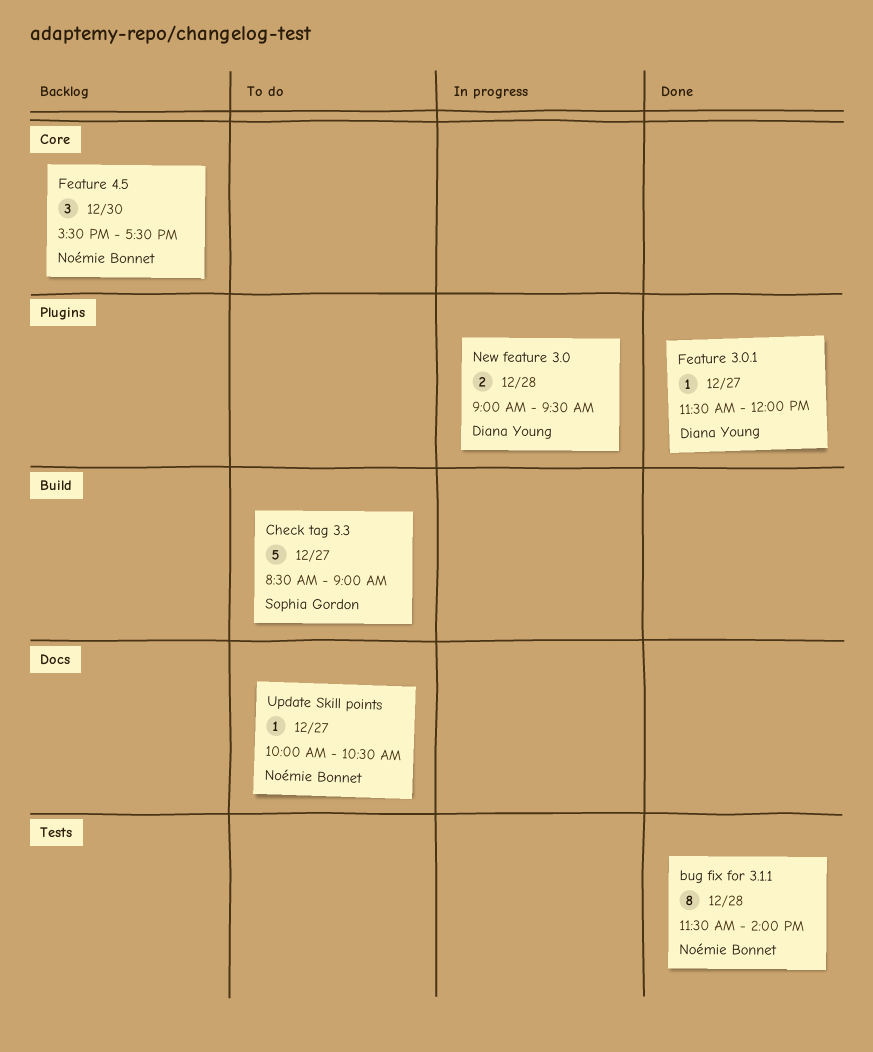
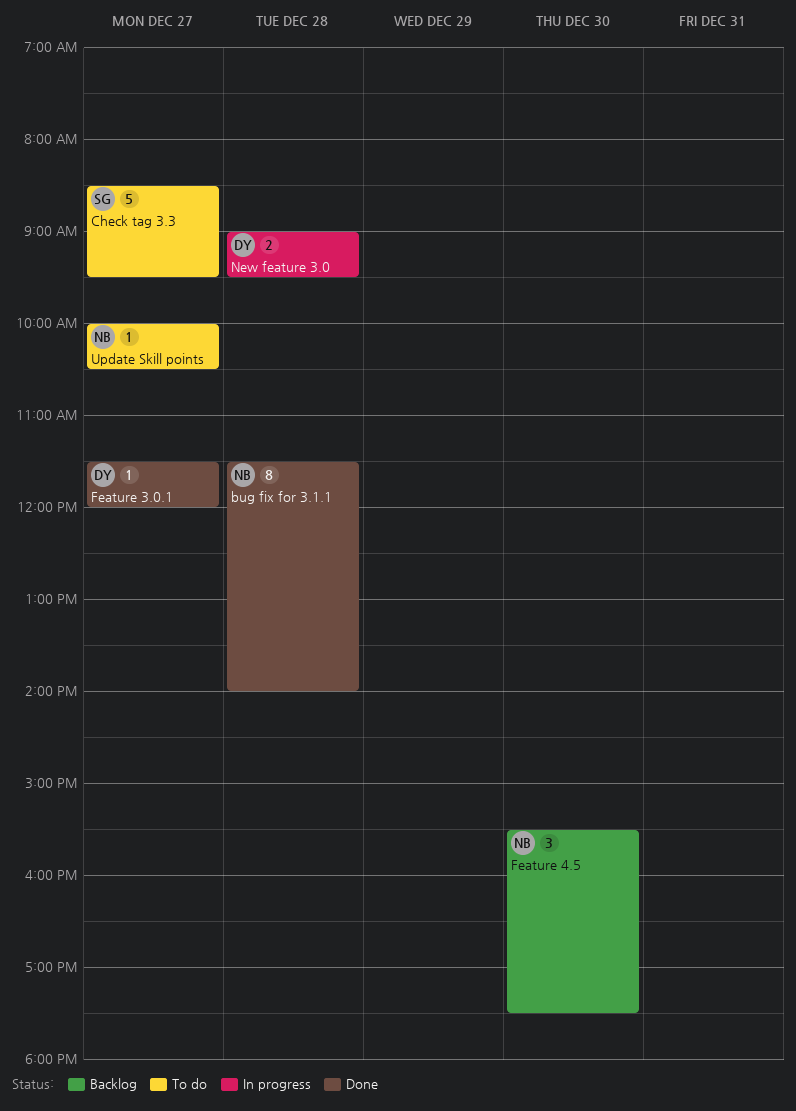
Check tag 3.3, ends: 09:00 -> 09:30

